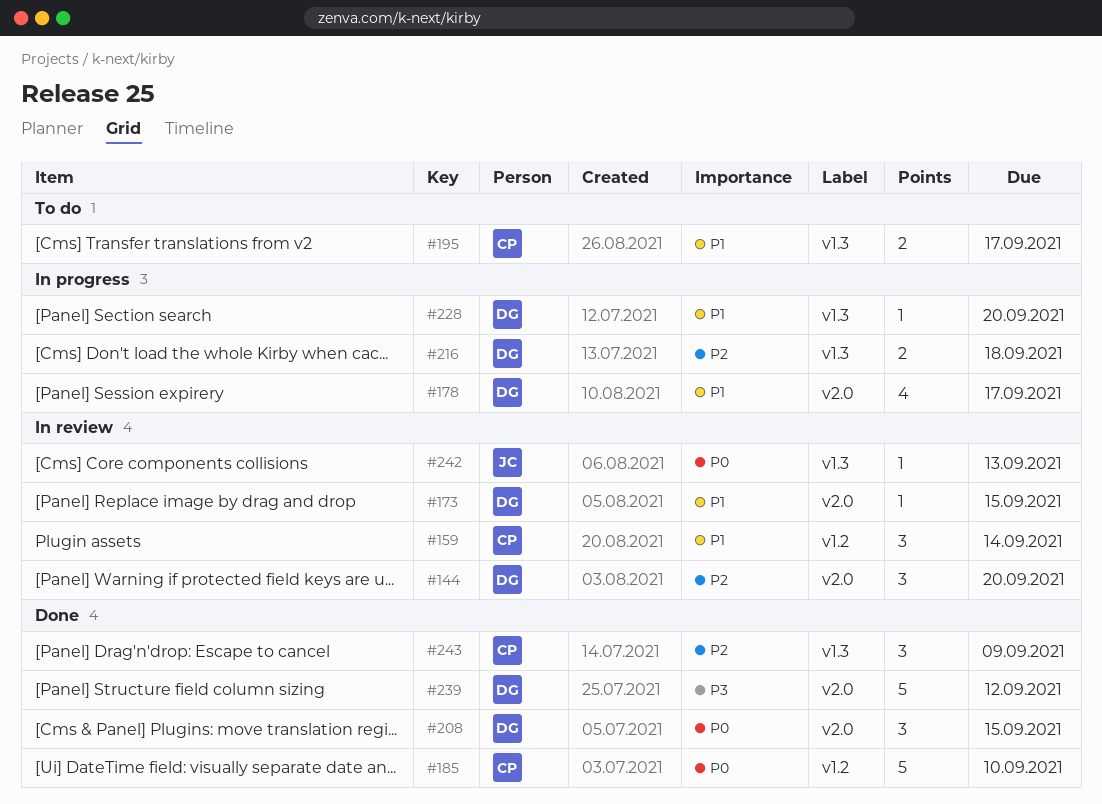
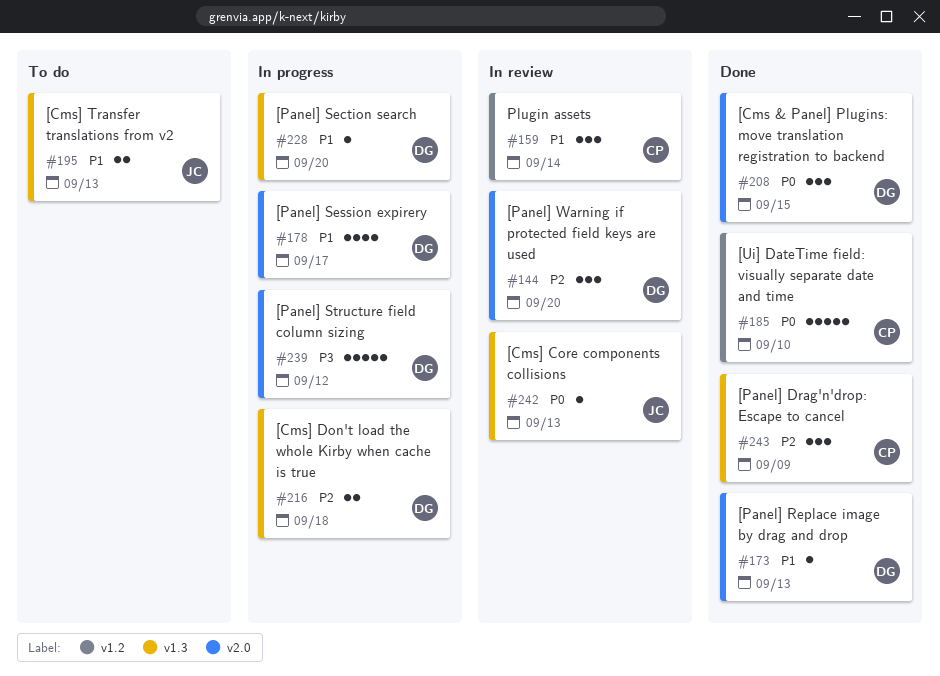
#173, status: In review -> Done
#173, due: Sep 15 -> Sep 13
#195, owner: CP -> JC
#195, due: Sep 17 -> Sep 13
#239, status: Done -> In progress

